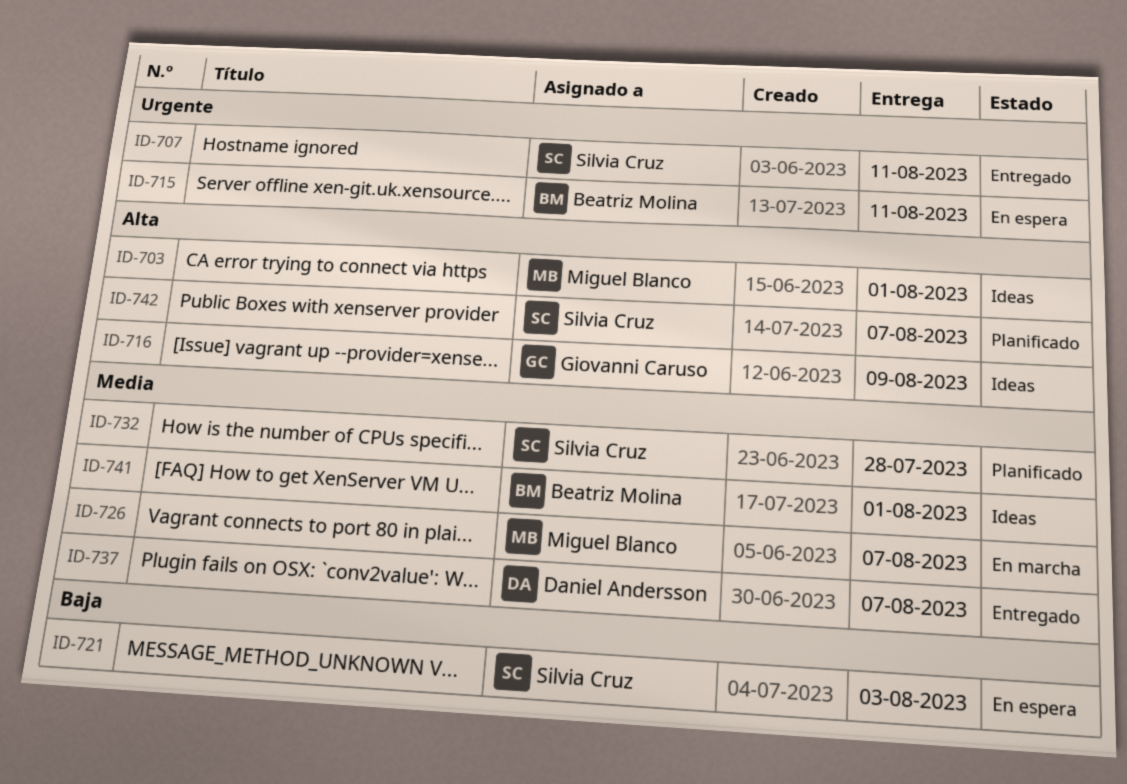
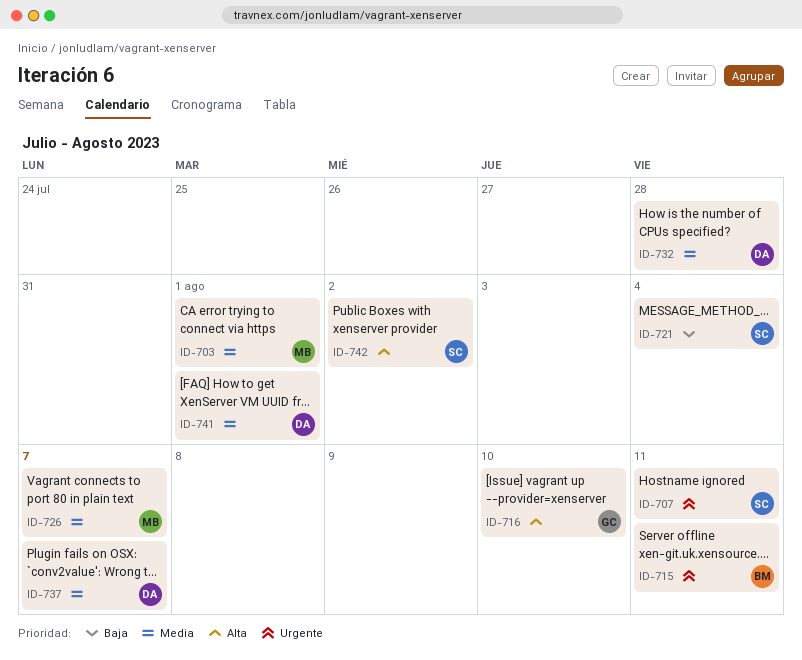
ID-703, priority: Alta -> Media
ID-716, due: Aug 9 -> Aug 10
ID-721, due: Aug 3 -> Aug 4
ID-732, owner: Silvia Cruz -> Daniel Andersson
ID-741, owner: Beatriz Molina -> Daniel Andersson
ID-742, due: Aug 7 -> Aug 2

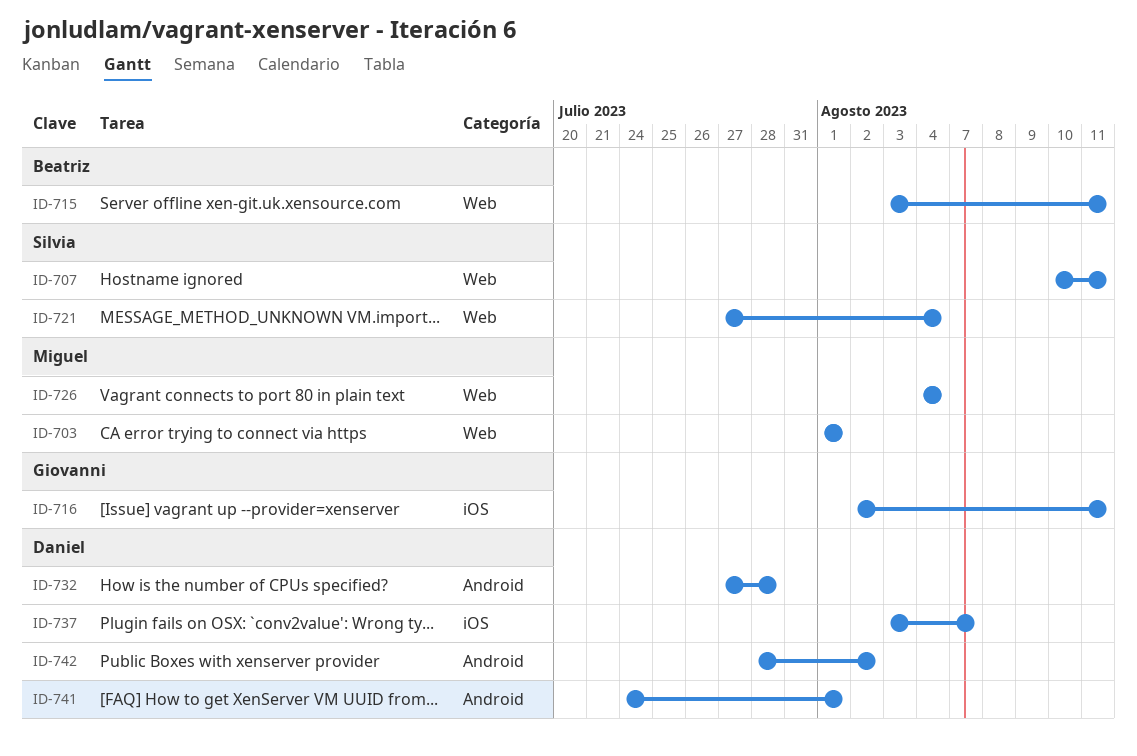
ID-716, due: Aug 10 -> Aug 11
ID-726, due: Aug 7 -> Aug 4
ID-742, owner: Silvia -> Daniel

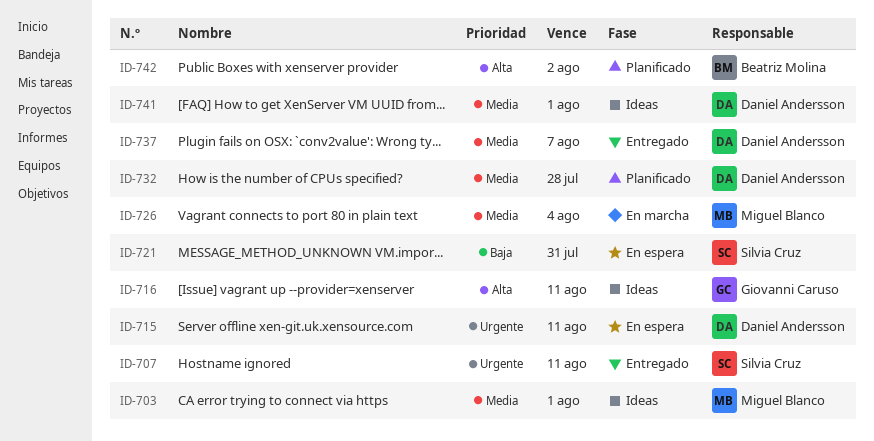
ID-715, owner: Beatriz Molina -> Daniel Andersson
ID-721, due: Aug 4 -> Jul 31
ID-742, owner: Daniel Andersson -> Beatriz Molina

